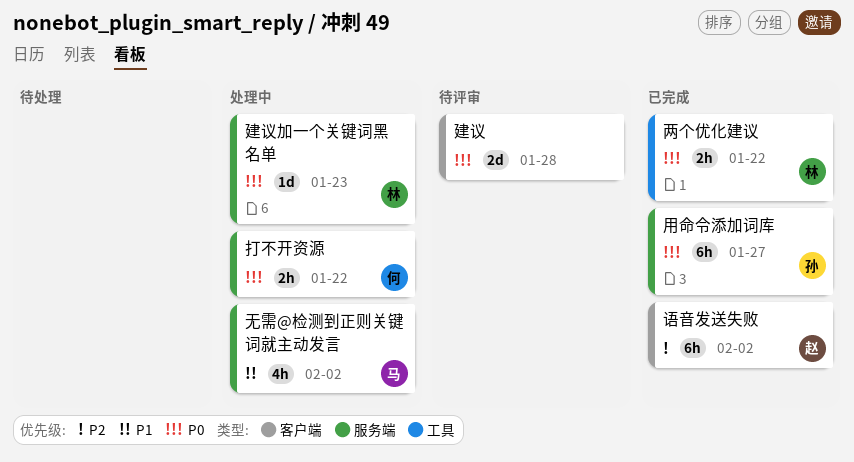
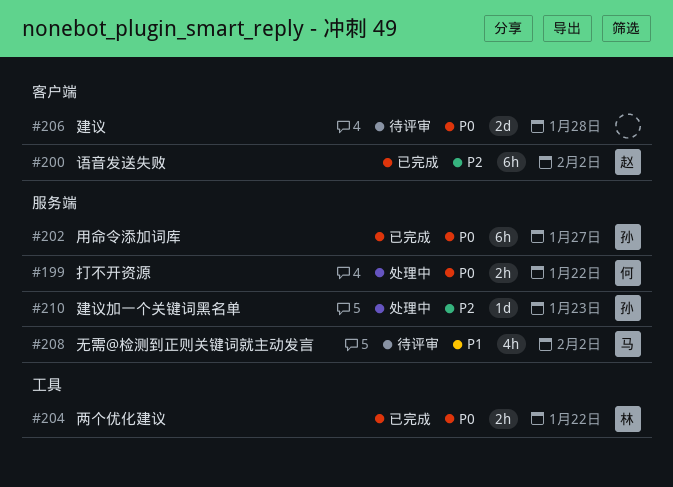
建议加一个关键词黑名单, owner: 林 -> 孙
建议加一个关键词黑名单, priority: P0 -> P2
无需@检测到正则关键词就主动发言, status: 处理中 -> 待评审

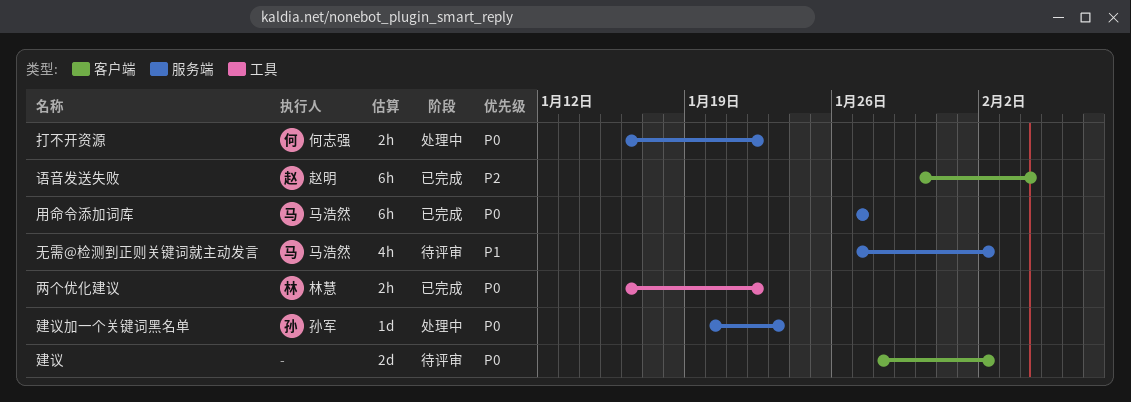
建议, due: Jan 28 -> Feb 2
建议加一个关键词黑名单, priority: P2 -> P0
用命令添加词库, owner: 孙军 -> 马浩然
语音发送失败, due: Feb 2 -> Feb 4

